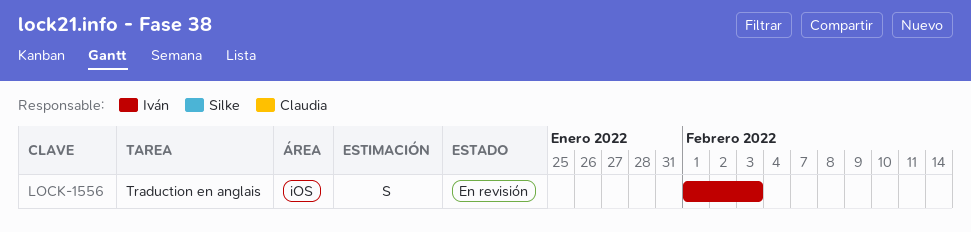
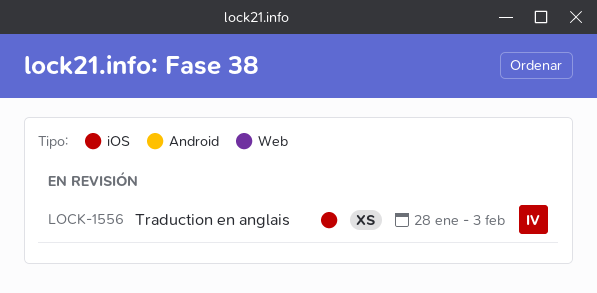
LOCK-1556, estimate: S -> XS
LOCK-1556, start: Feb 1 -> Jan 28

